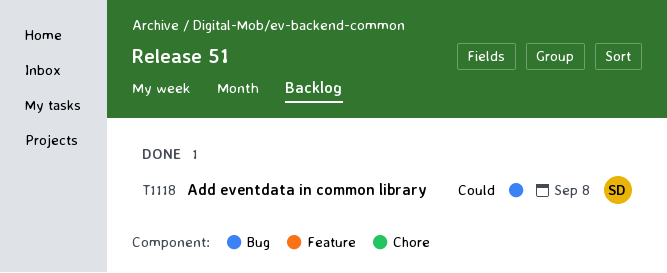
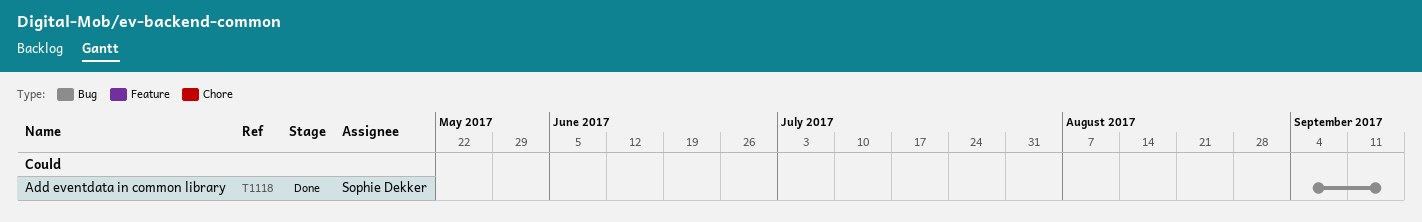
T1118, due: Sep 8 -> Sep 15

